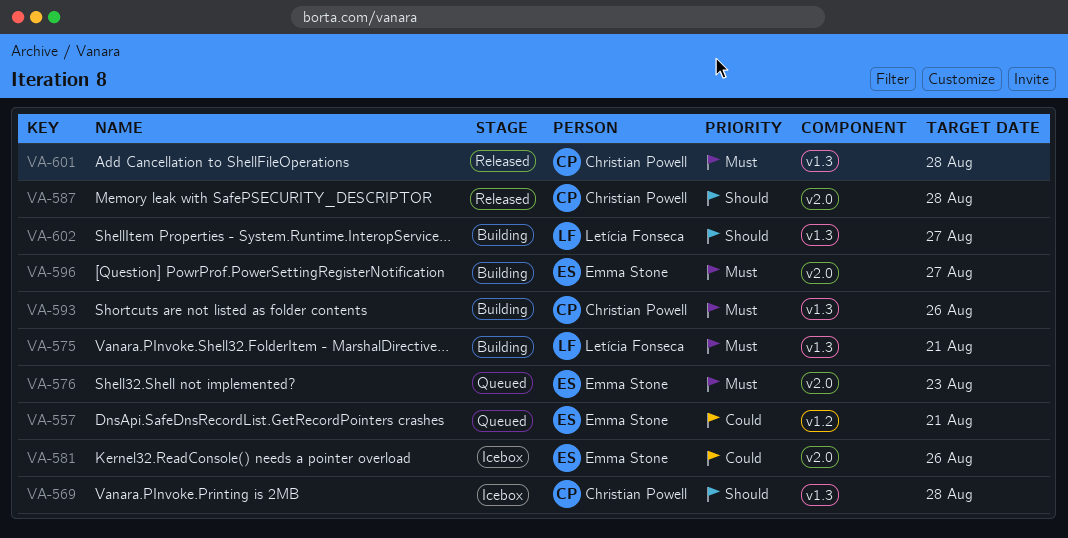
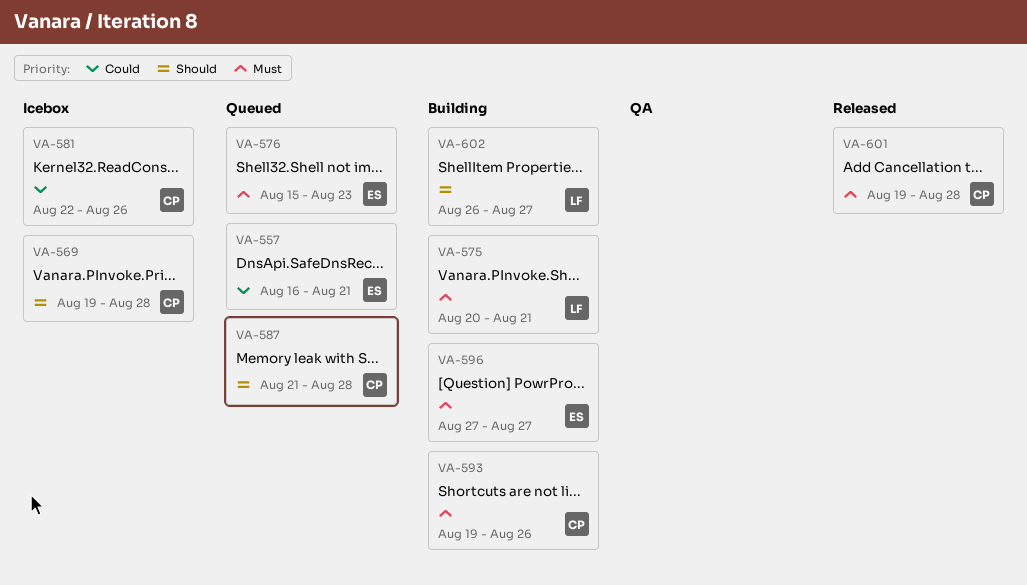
VA-581, owner: Emma Stone -> Christian Powell
VA-587, status: Released -> Queued

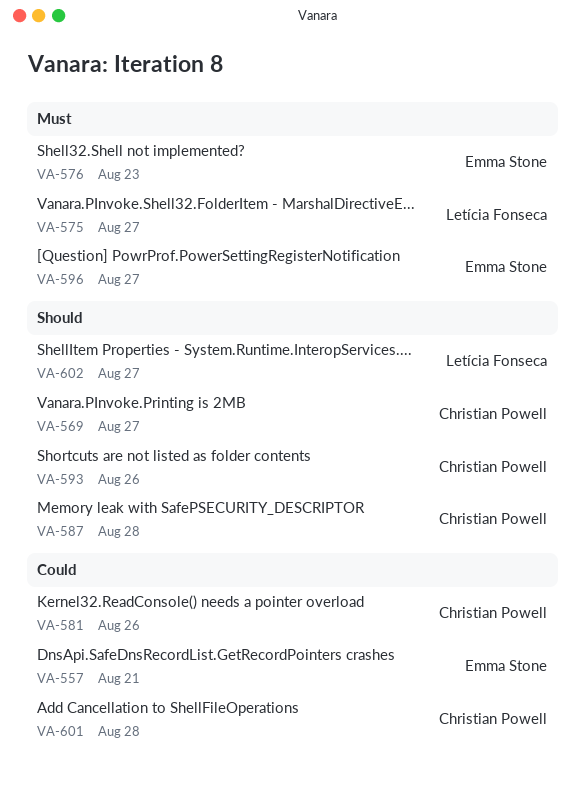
VA-569, due: Aug 28 -> Aug 27
VA-575, due: Aug 21 -> Aug 27
VA-593, priority: Must -> Should
VA-601, priority: Must -> Could

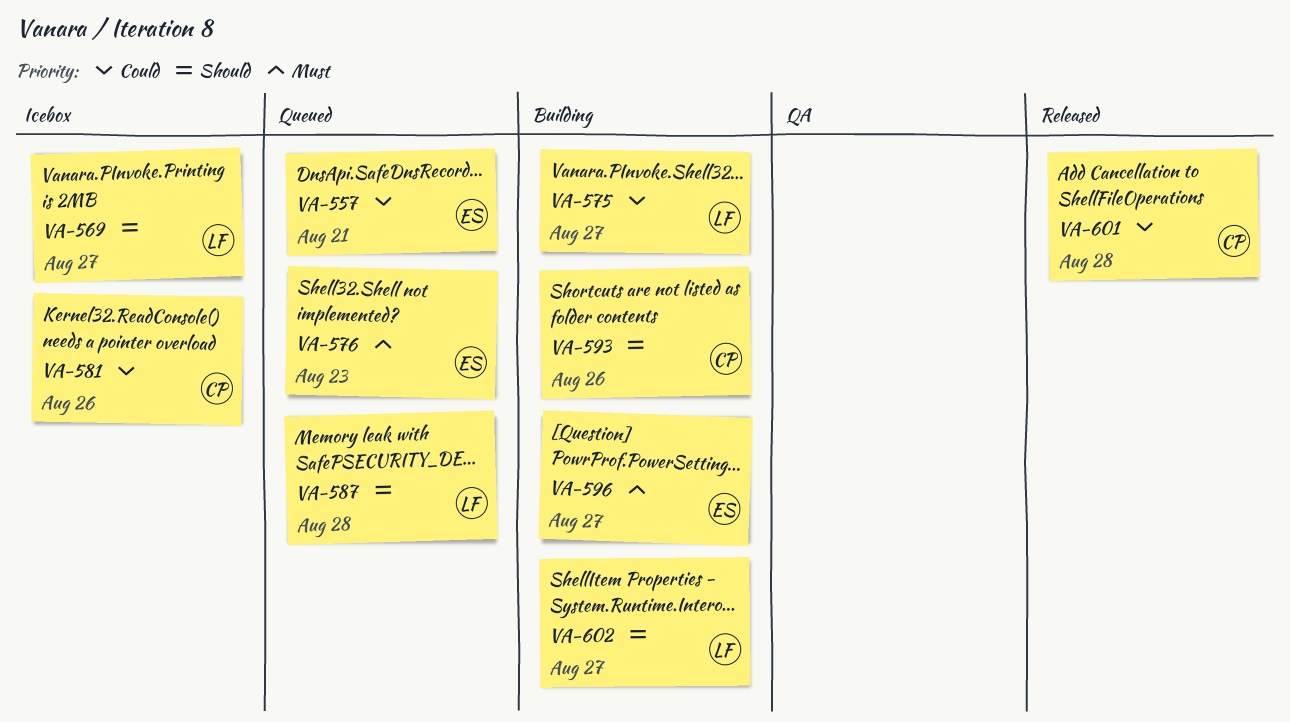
VA-569, owner: Christian Powell -> Letícia Fonseca
VA-575, priority: Must -> Could
VA-587, owner: Christian Powell -> Letícia Fonseca

